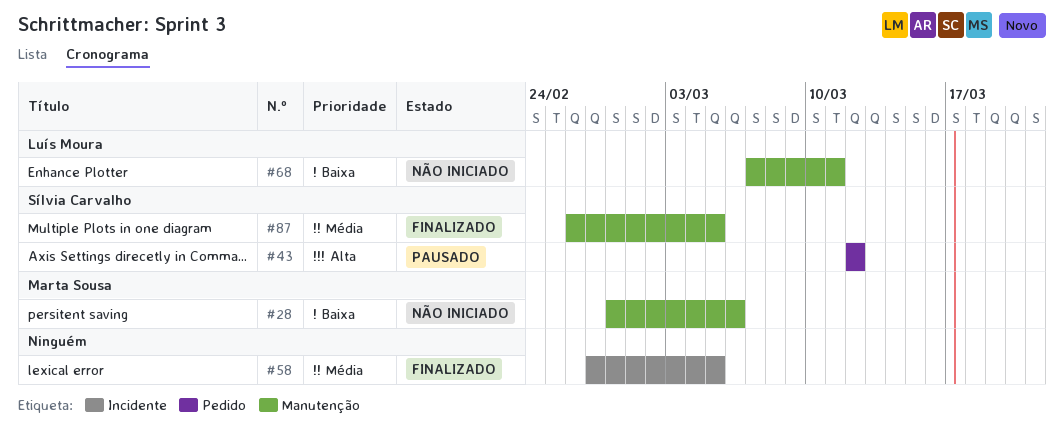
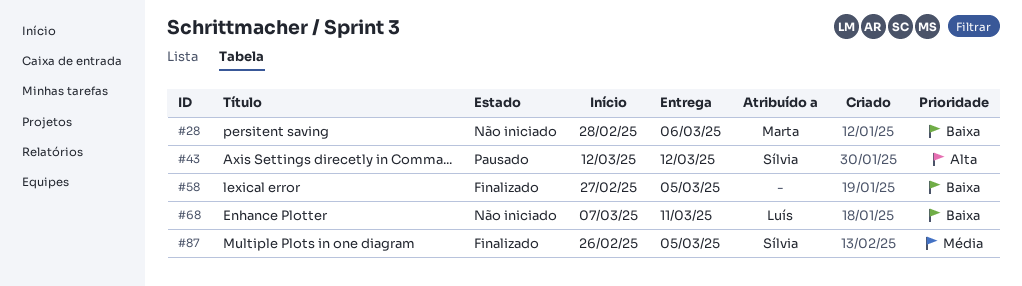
#58, priority: Média -> Baixa

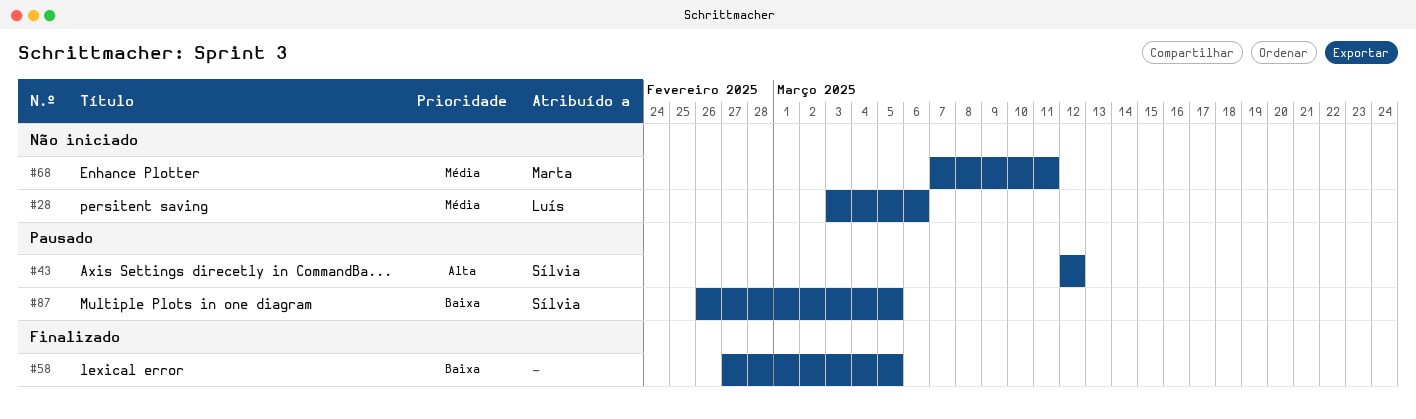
#28, owner: Marta -> Luís
#28, priority: Baixa -> Média
#28, start: Feb 28 -> Mar 3
#68, owner: Luís -> Marta
#68, priority: Baixa -> Média
#87, status: Finalizado -> Pausado
#87, priority: Média -> Baixa

